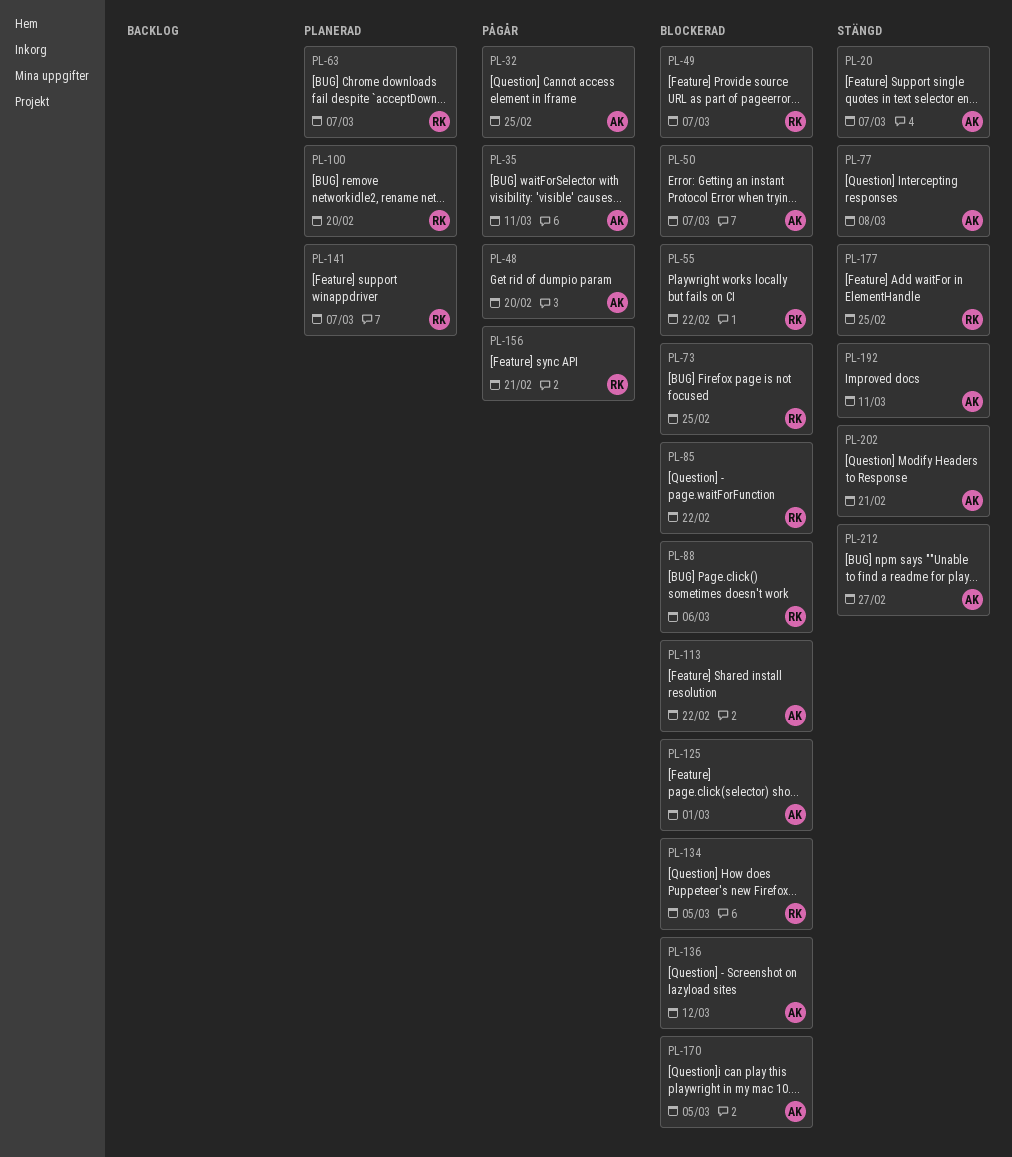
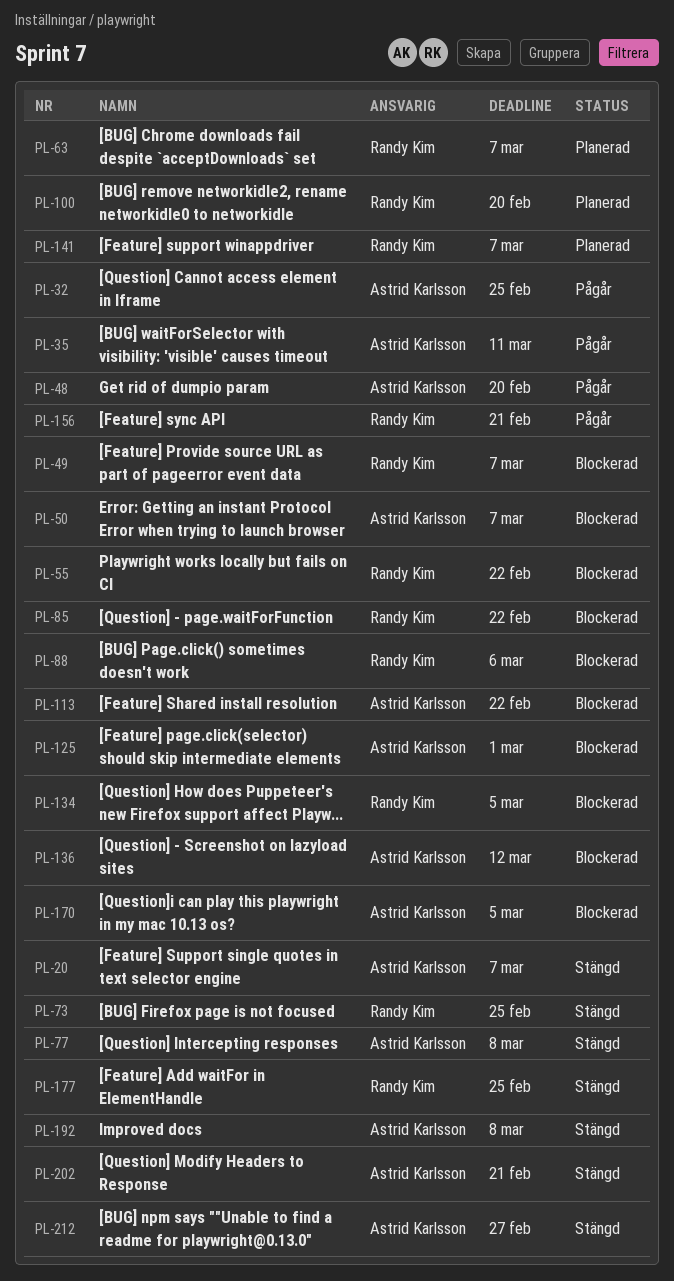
PL-73, status: Blockerad -> Stängd
PL-192, due: Mar 11 -> Mar 8

